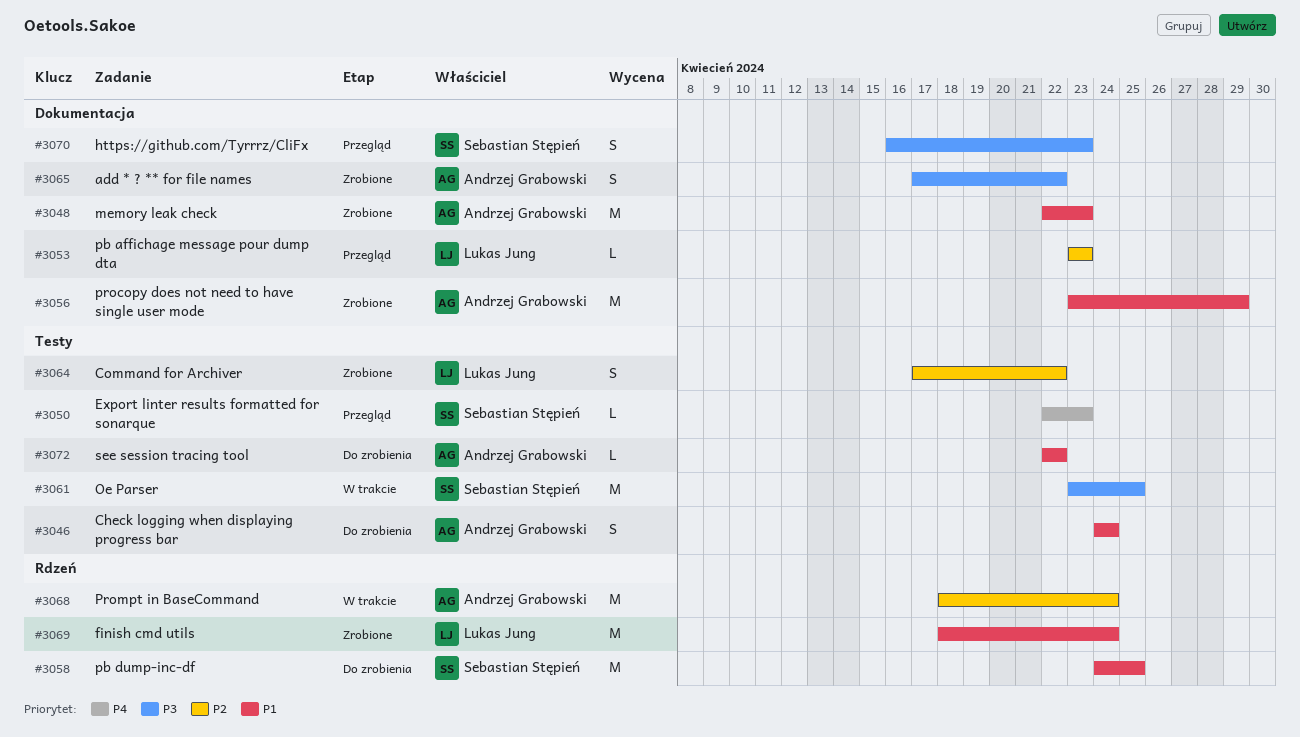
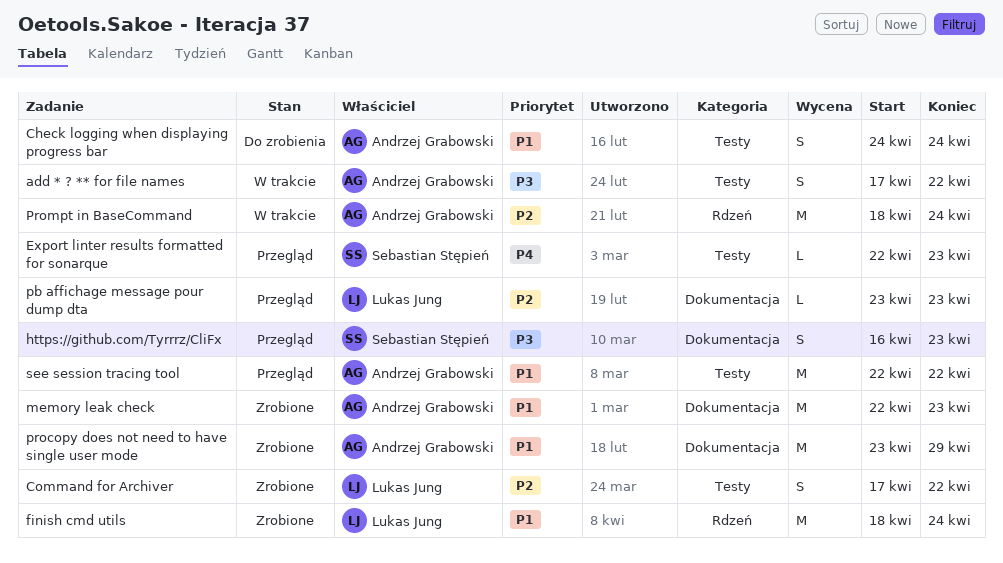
add * ? ** for file names, status: Zrobione -> W trakcie
add * ? ** for file names, label: Dokumentacja -> Testy
Oe Parser: present -> none
pb dump-inc-df: present -> none
see session tracing tool, status: Do zrobienia -> Przegląd
see session tracing tool, estimate: L -> M

